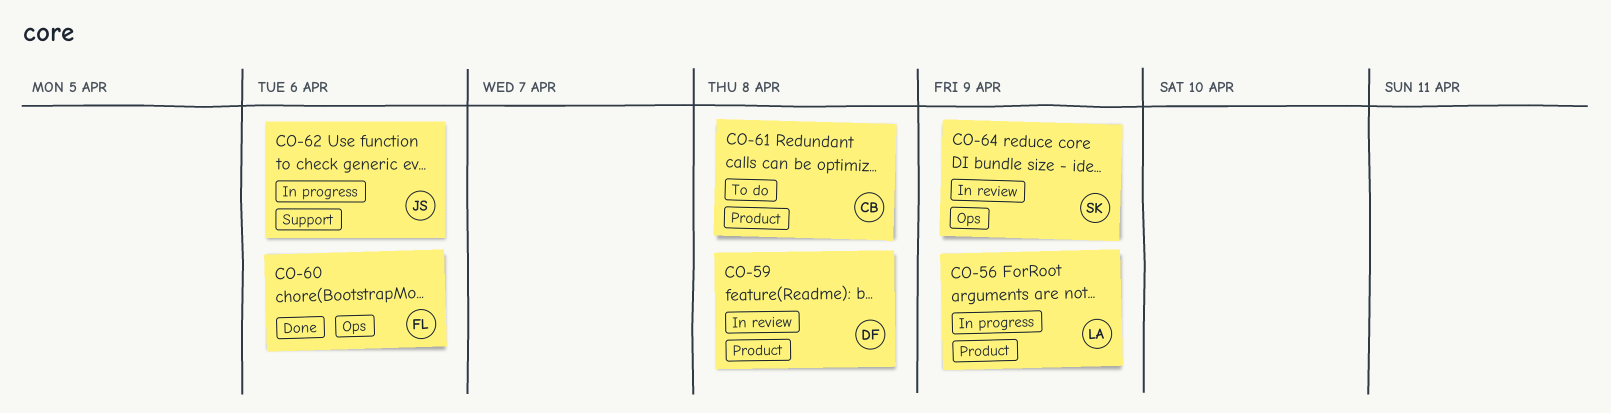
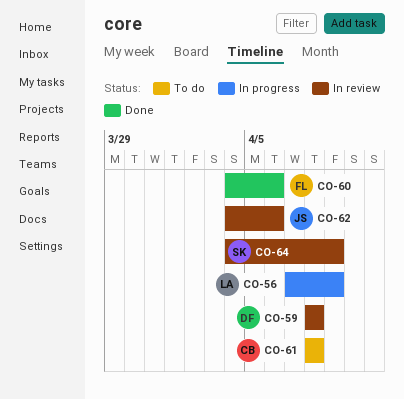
CO-62, status: In progress -> In review

